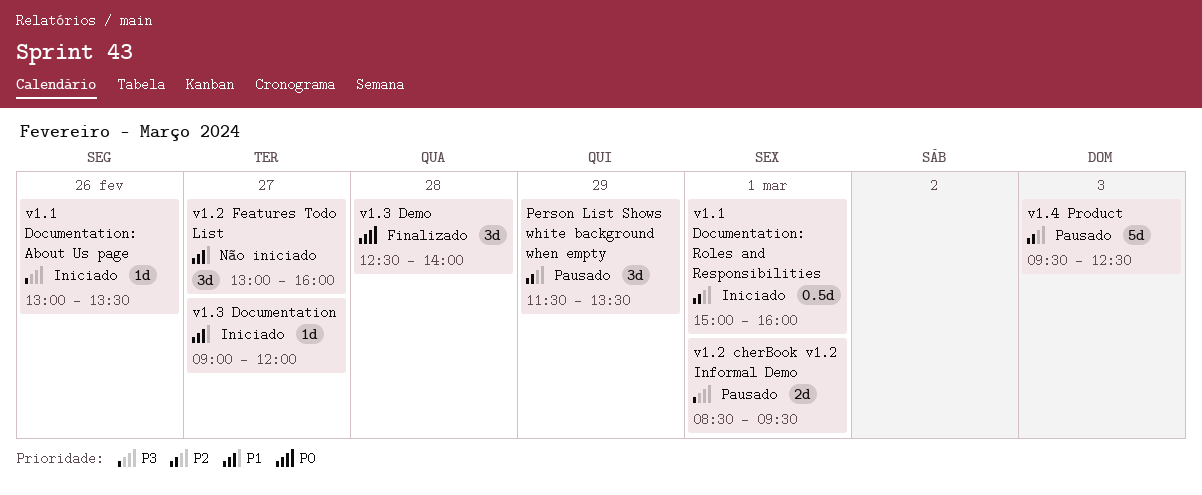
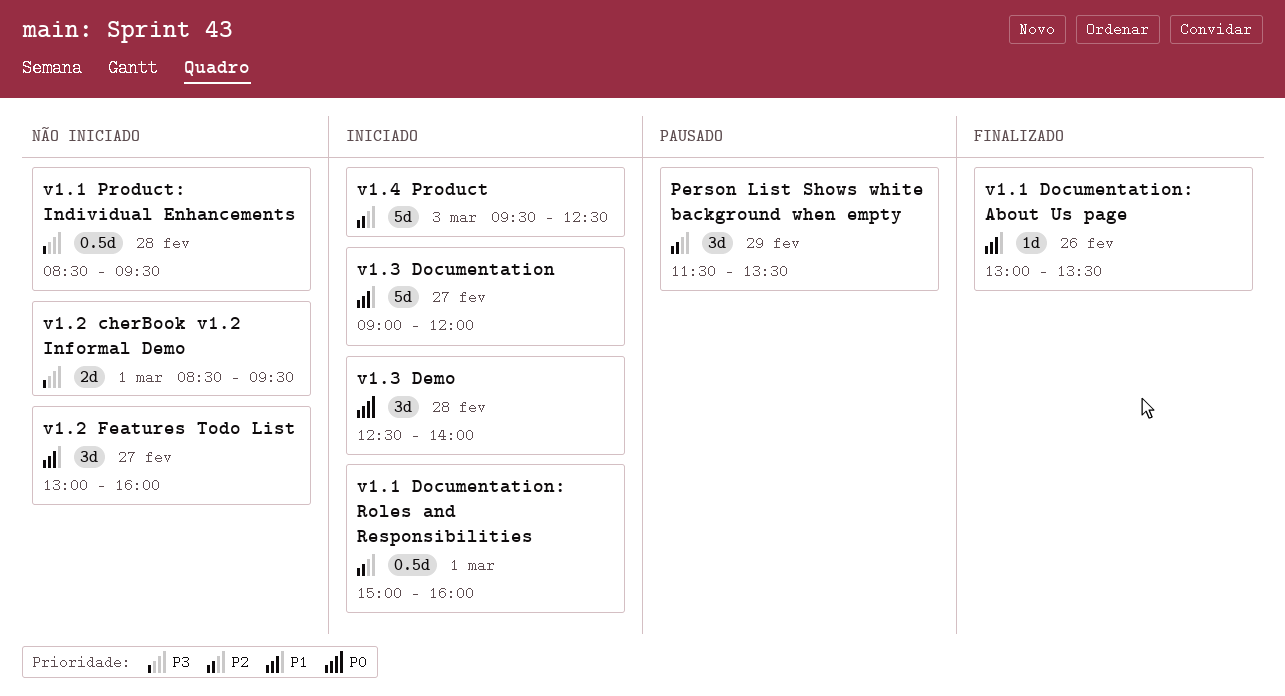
v1.1 Documentation: About Us page, status: Iniciado -> Finalizado
v1.1 Documentation: About Us page, priority: P3 -> P1
v1.1 Product: Individual Enhancements: none -> present
v1.2 cherBook v1.2 Informal Demo, status: Pausado -> Não iniciado
v1.3 Demo, status: Finalizado -> Iniciado
v1.3 Documentation, estimate: 1d -> 5d
v1.4 Product, status: Pausado -> Iniciado

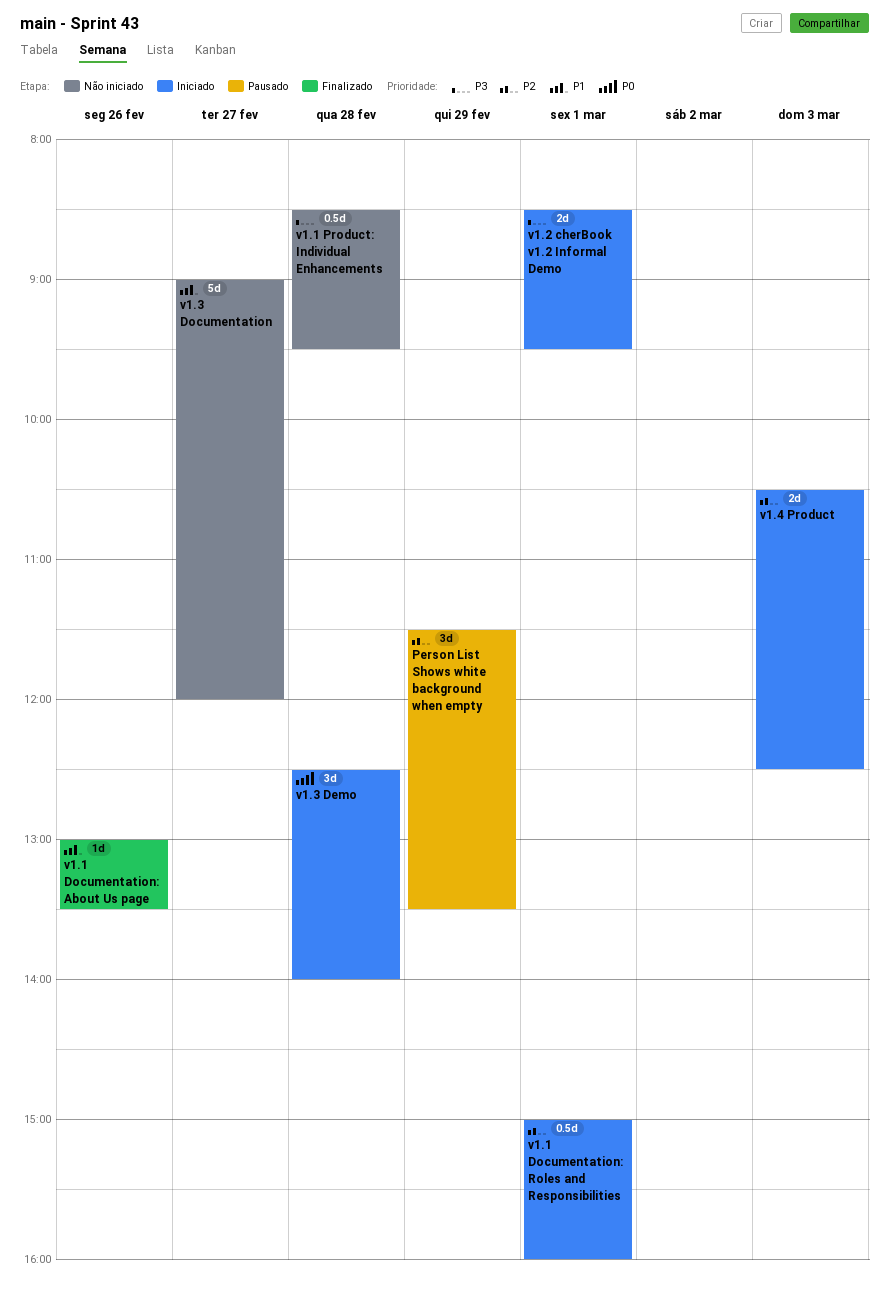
v1.2 cherBook v1.2 Informal Demo, status: Não iniciado -> Iniciado
v1.2 Features Todo List: present -> none
v1.3 Documentation, status: Iniciado -> Não iniciado
v1.4 Product, estimate: 5d -> 2d
v1.4 Product, begins: 09:30 -> 10:30

